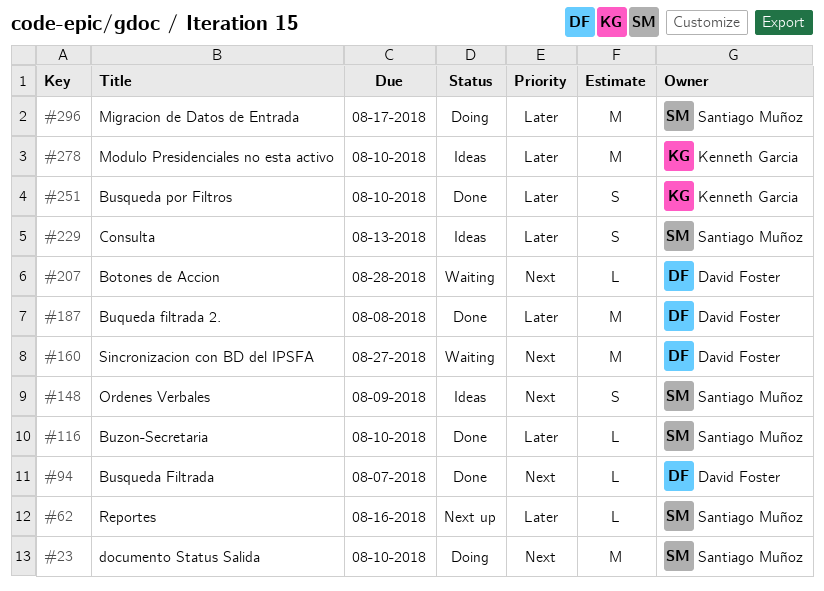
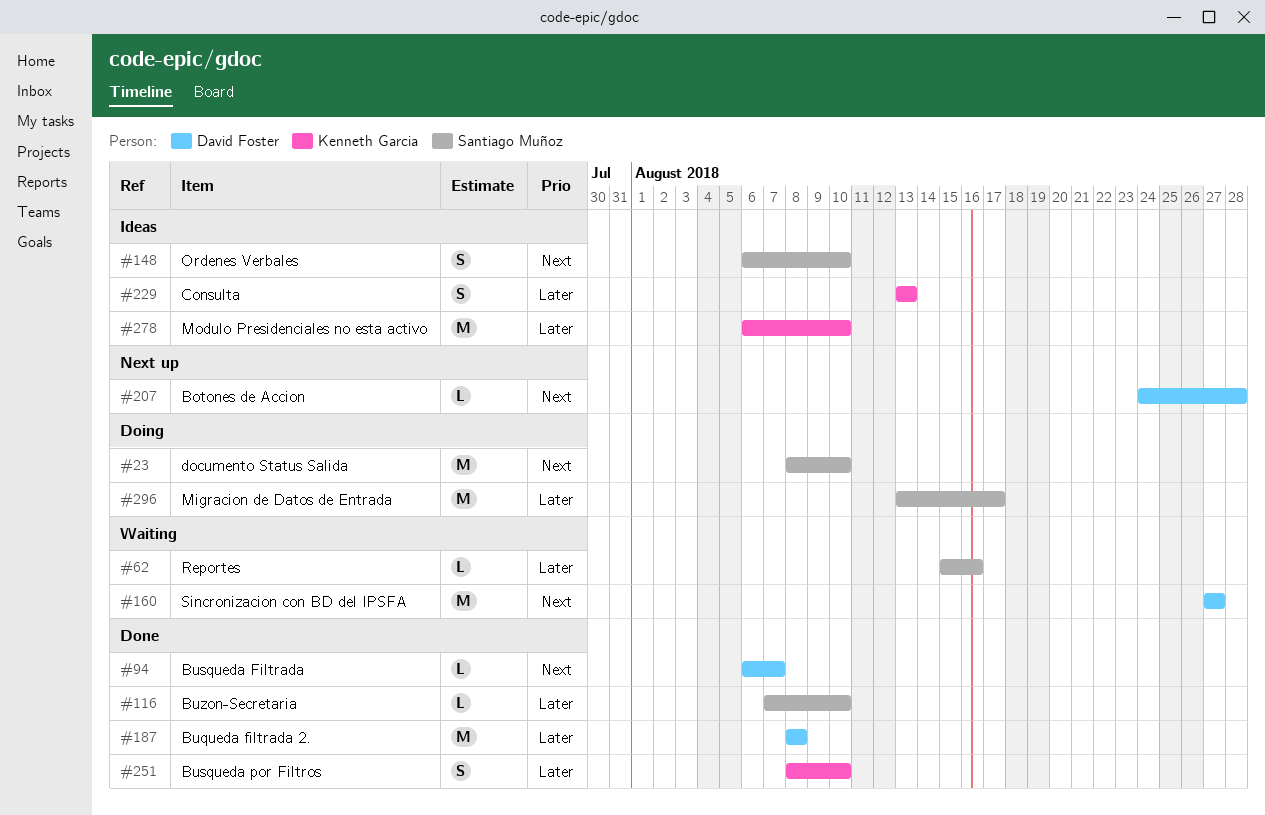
#62, status: Next up -> Waiting
#148, due: Aug 9 -> Aug 10
#207, status: Waiting -> Next up
#229, owner: Santiago Muñoz -> Kenneth Garcia

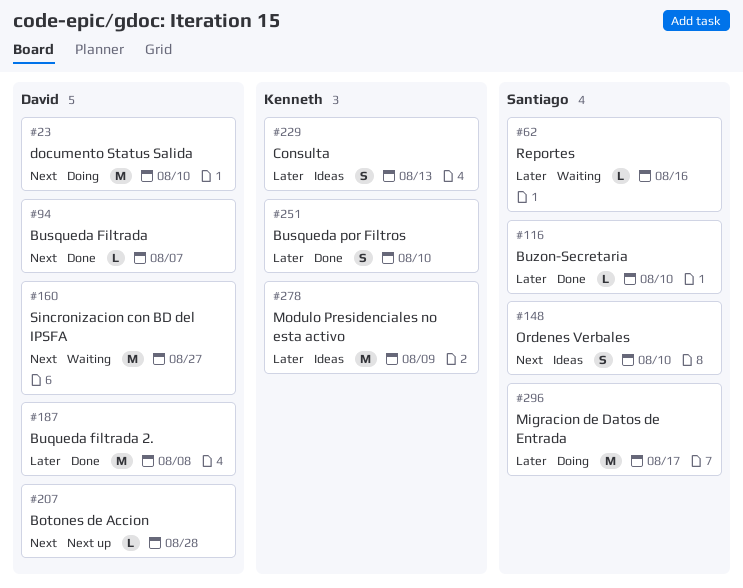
#23, owner: Santiago Muñoz -> David Foster
#278, due: Aug 10 -> Aug 9

